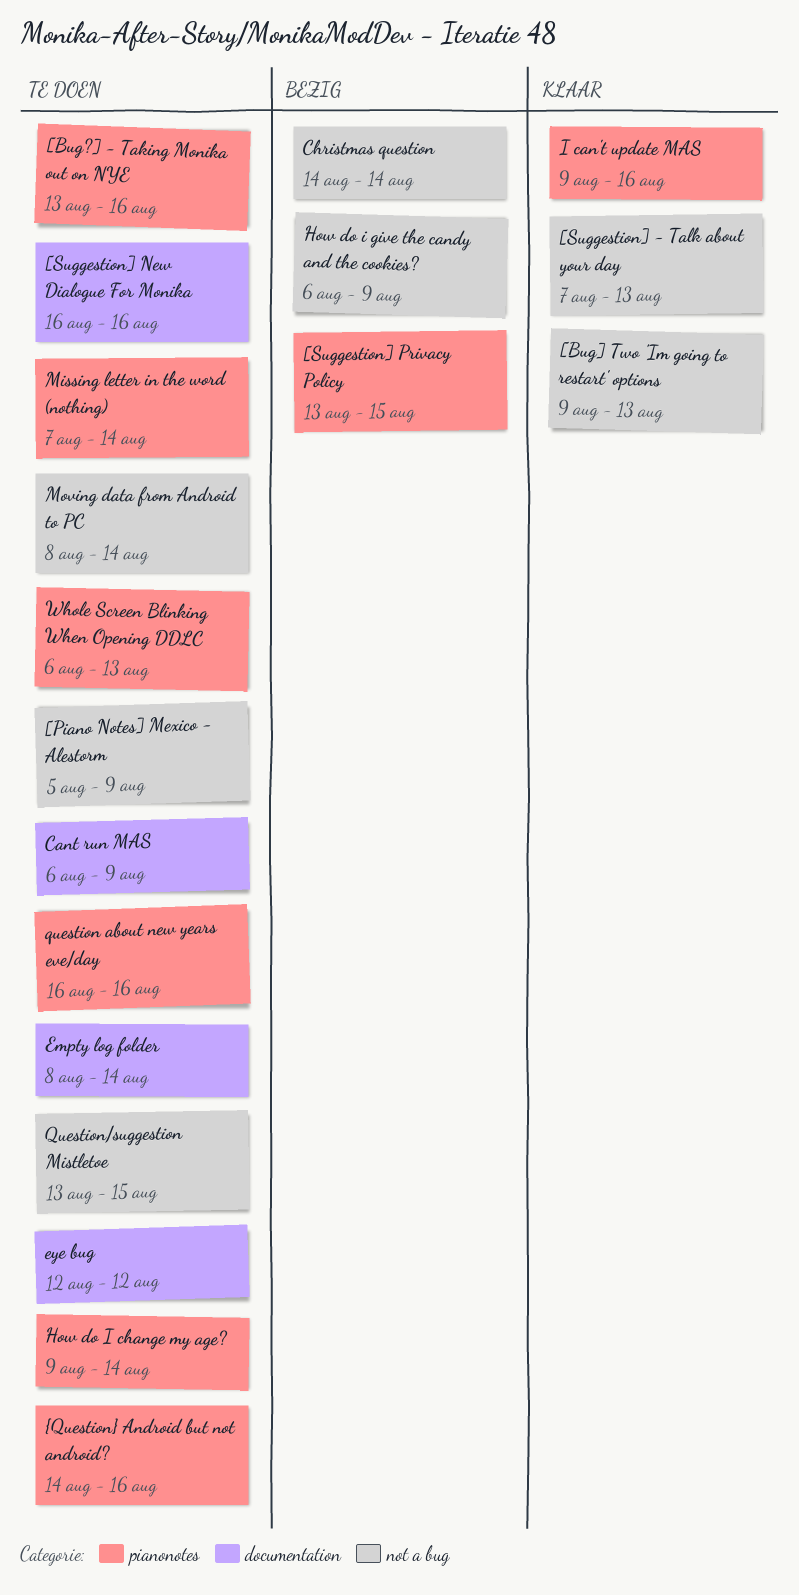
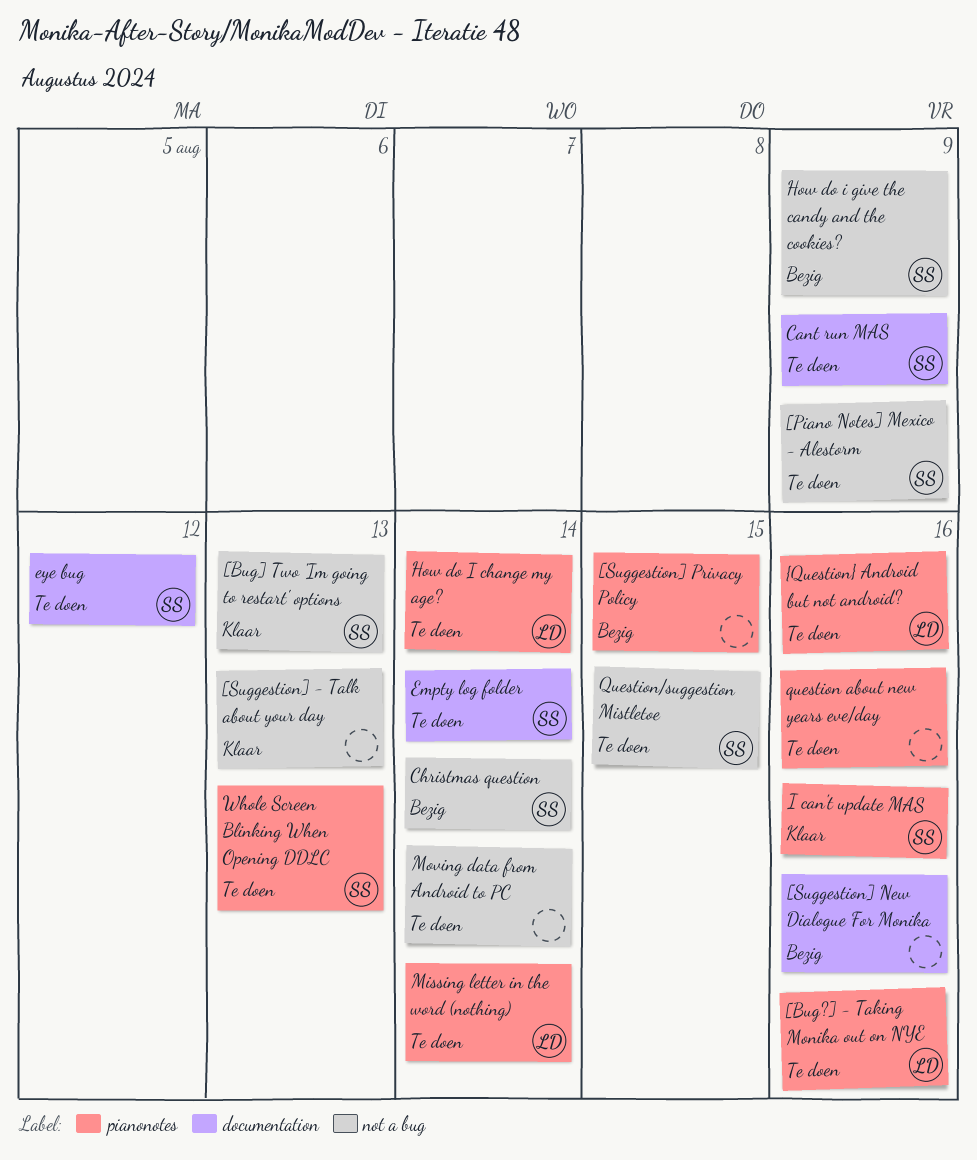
[Suggestion] New Dialogue For Monika, status: Te doen -> Bezig

